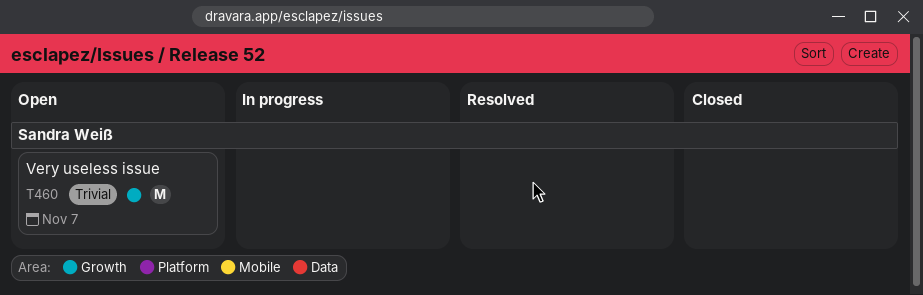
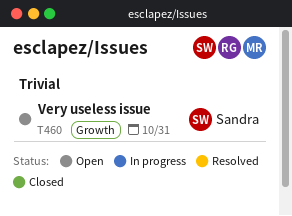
T460, due: Nov 7 -> Oct 31

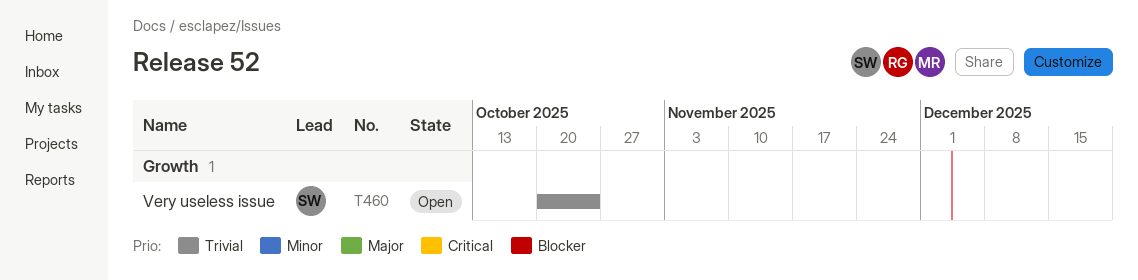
T460, due: Oct 31 -> Oct 24

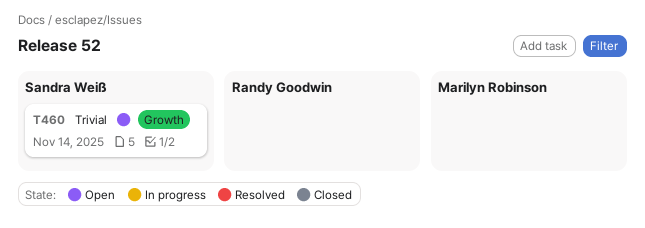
T460, due: Oct 24 -> Nov 14

